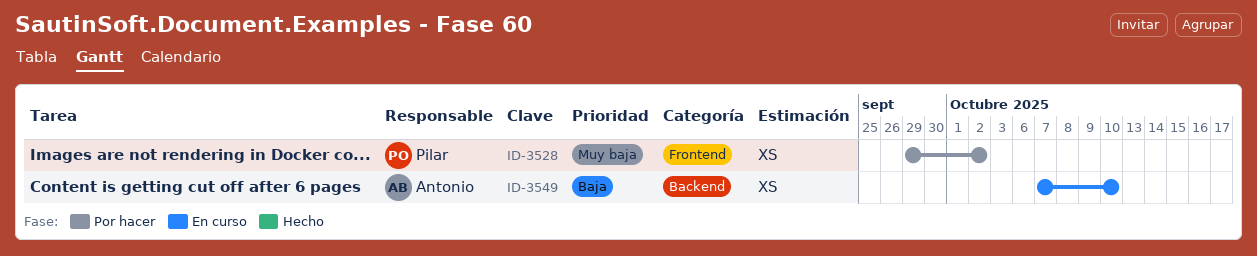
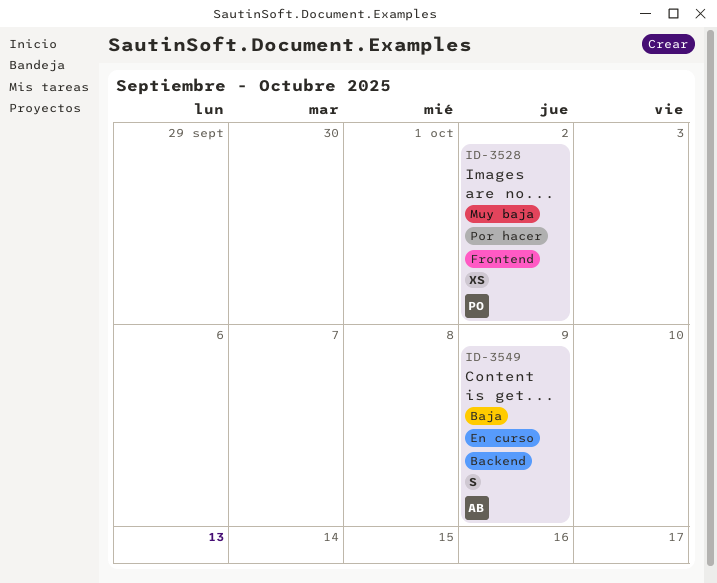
ID-3549, estimate: XS -> S
ID-3549, due: Oct 10 -> Oct 9

